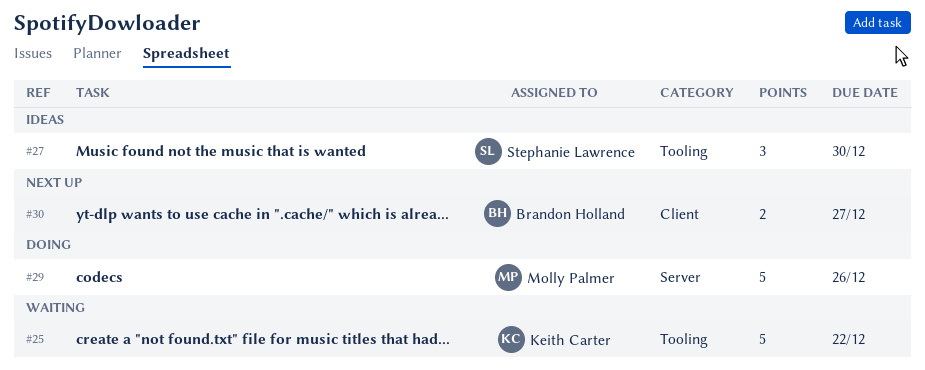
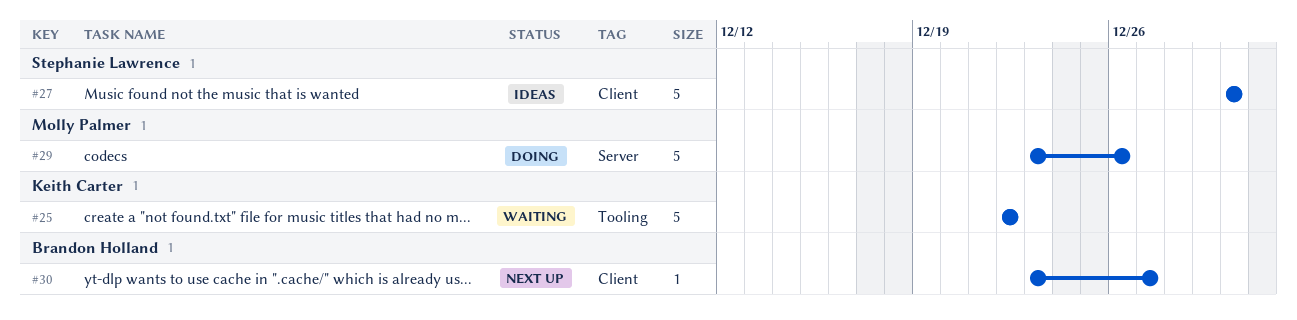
#27, label: Tooling -> Client
#27, estimate: 3 -> 5
#30, estimate: 2 -> 1

